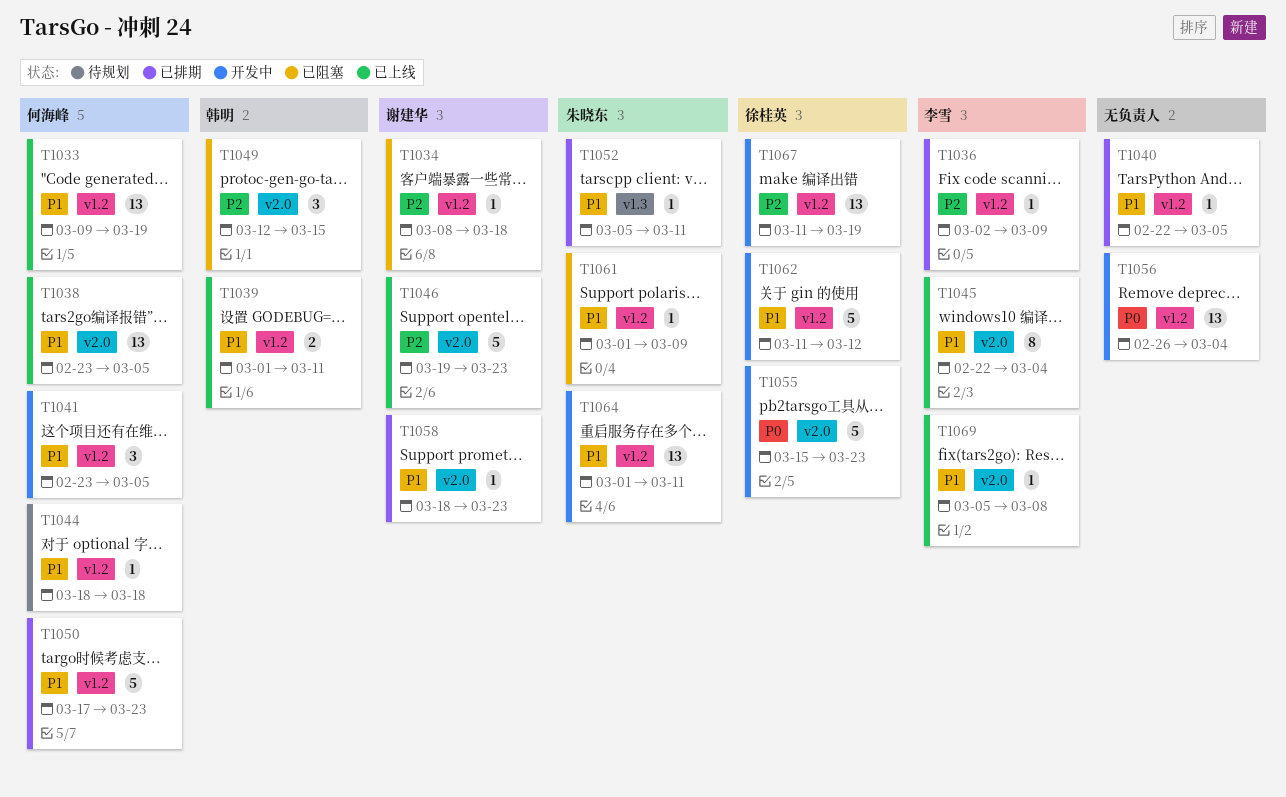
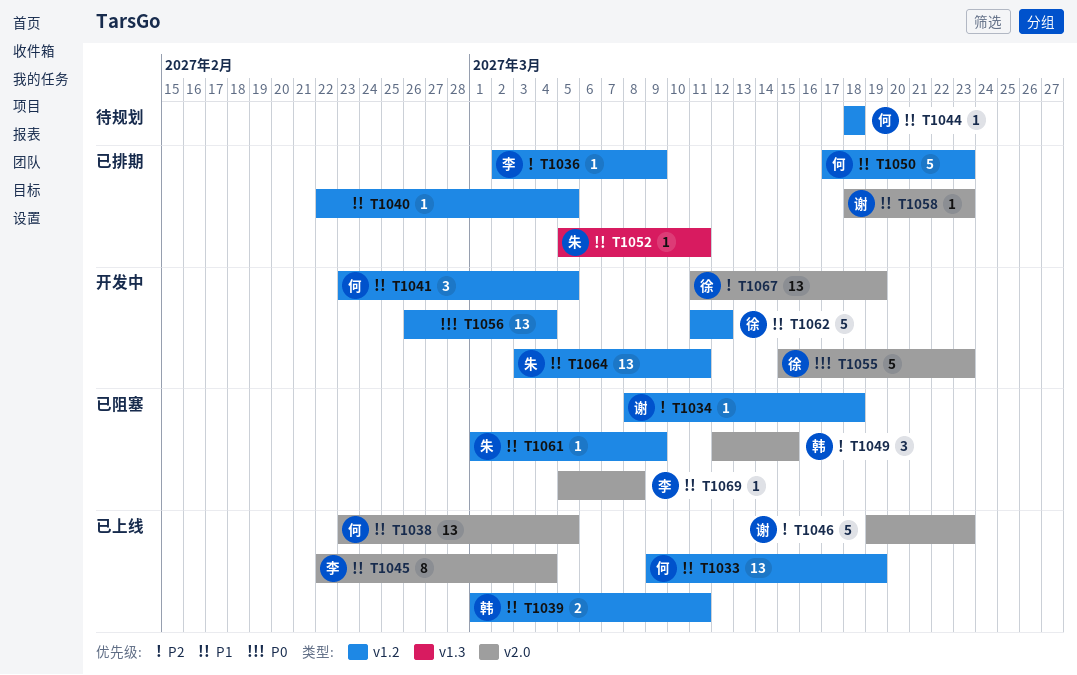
T1064, start: Mar 1 -> Mar 3
T1067, label: v1.2 -> v2.0
T1069, status: 已上线 -> 已阻塞

